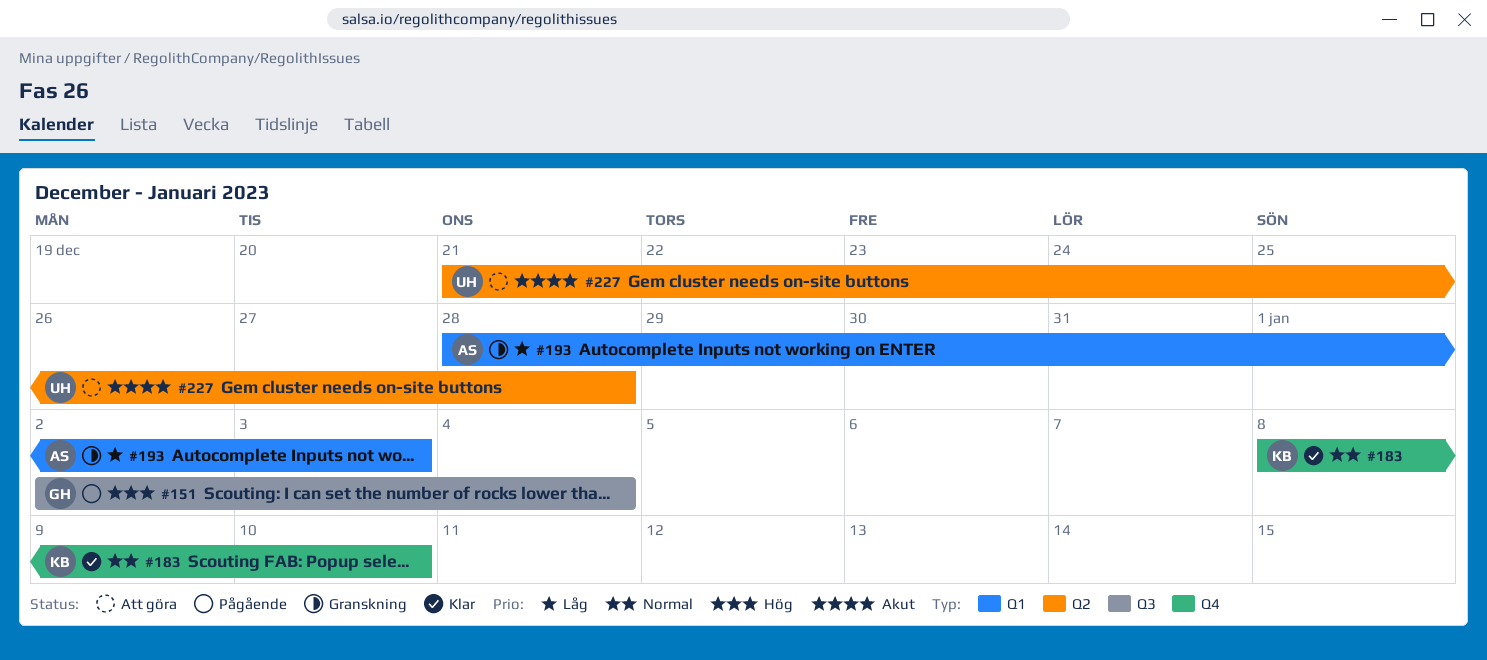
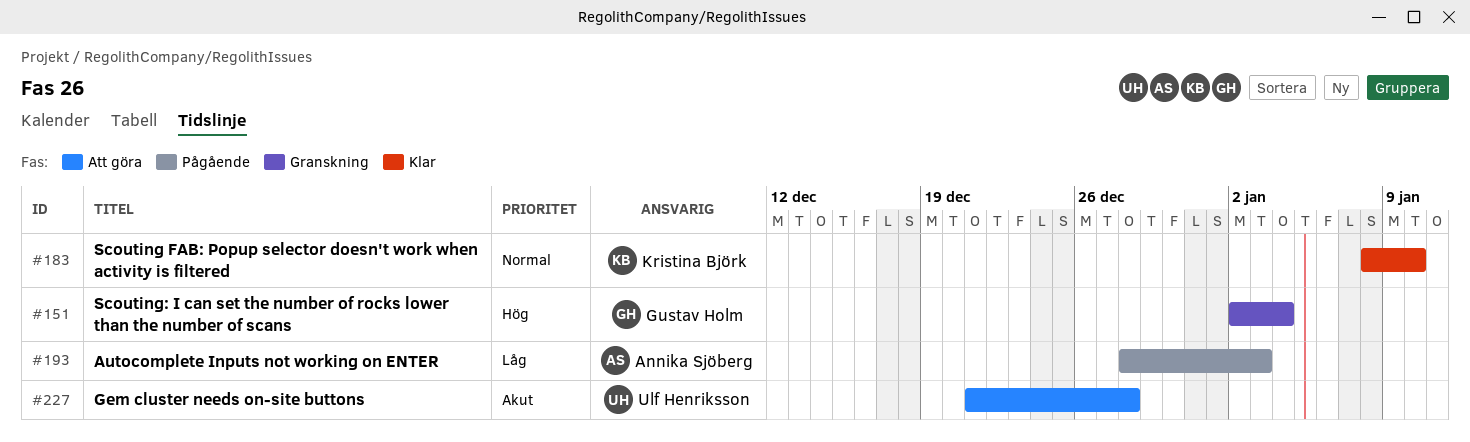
#151, status: Pågående -> Granskning
#193, status: Granskning -> Pågående

